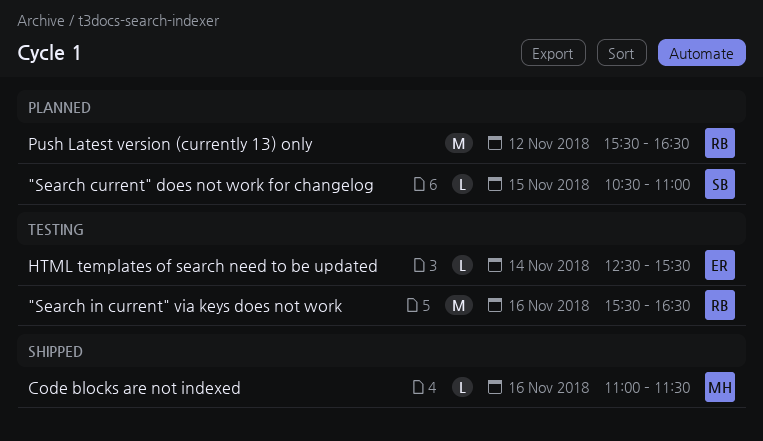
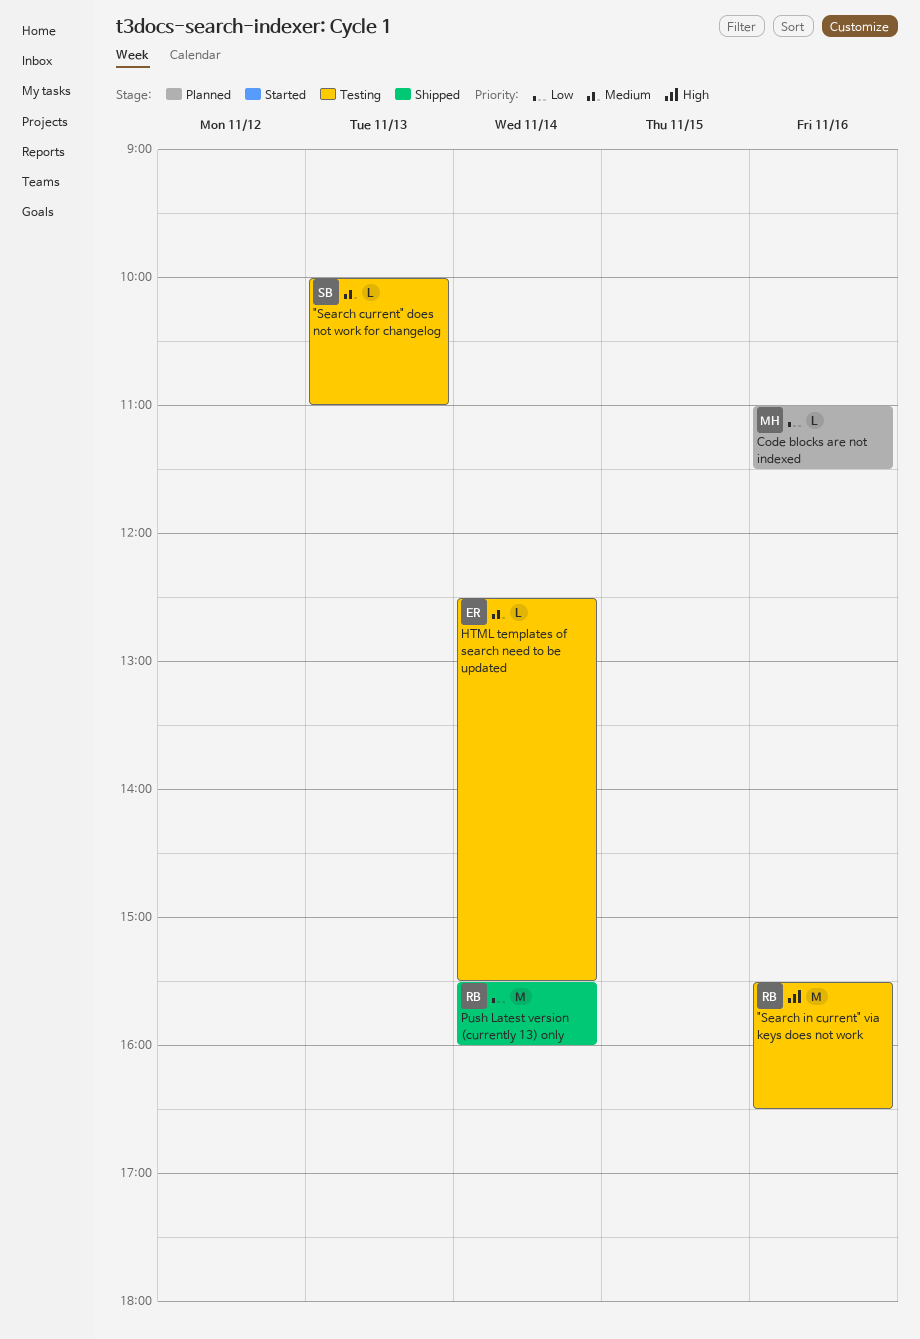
"Search current" does not work for changelog, status: Planned -> Testing
"Search current" does not work for changelog, day: Nov 15 -> Nov 13
"Search current" does not work for changelog, begins: 10:30 -> 10:00
Code blocks are not indexed, status: Shipped -> Planned
Push Latest version (currently 13) only, status: Planned -> Shipped
Push Latest version (currently 13) only, day: Nov 12 -> Nov 14
Push Latest version (currently 13) only, ends: 16:30 -> 16:00

